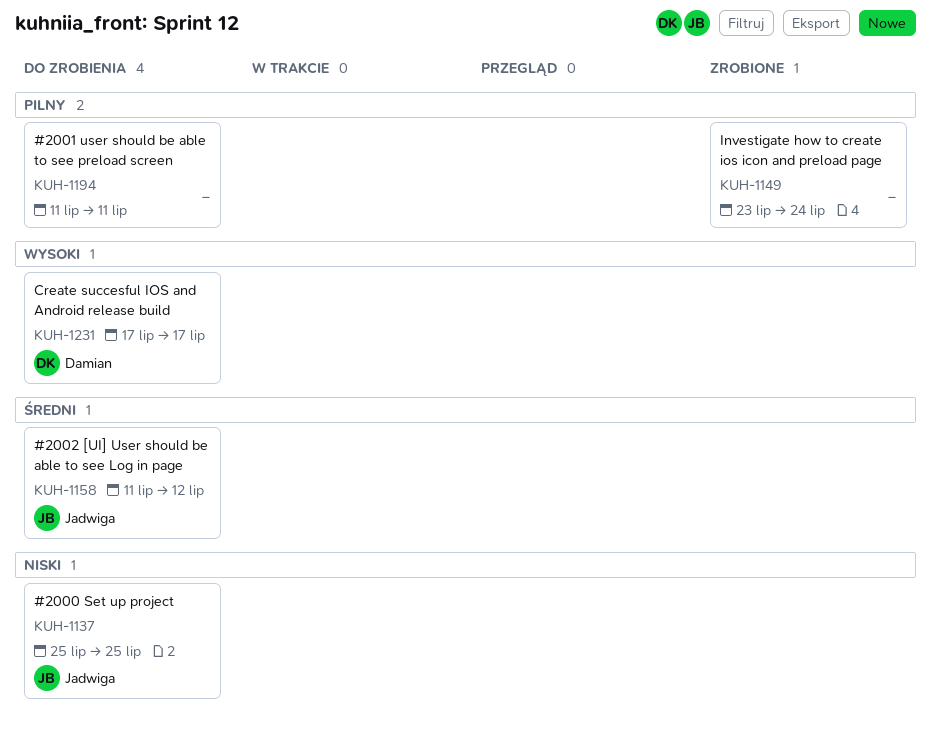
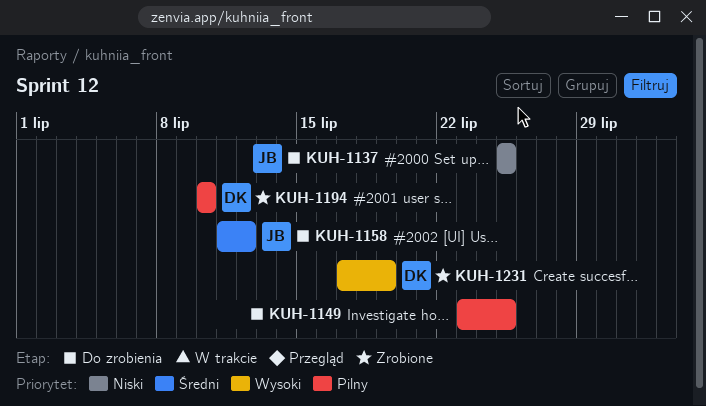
KUH-1149, status: Zrobione -> Do zrobienia
KUH-1149, due: Jul 24 -> Jul 25
KUH-1194, status: Do zrobienia -> Zrobione
KUH-1194, owner: none -> Damian
KUH-1194, start: Jul 11 -> Jul 10
KUH-1194, due: Jul 11 -> Jul 10
KUH-1231, status: Do zrobienia -> Zrobione
KUH-1231, due: Jul 17 -> Jul 19

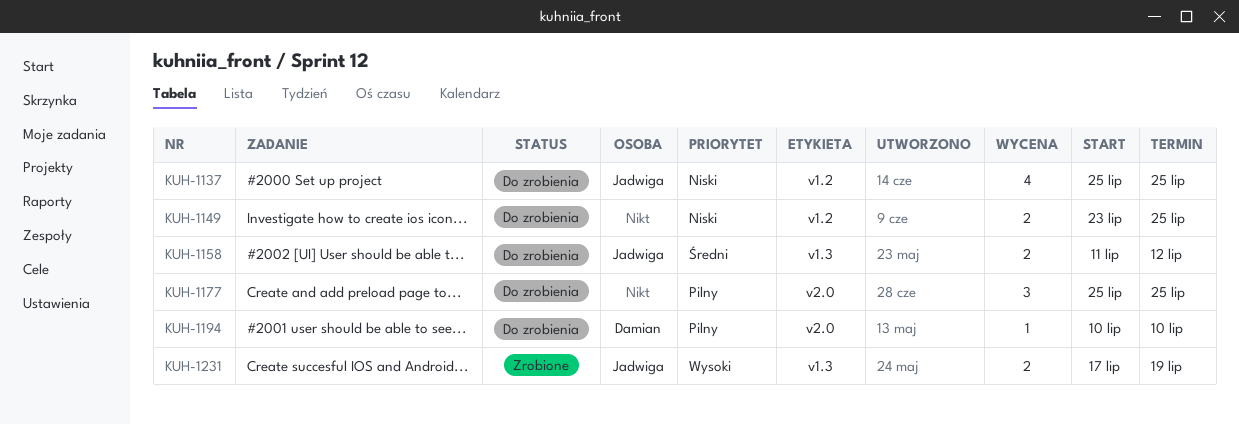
KUH-1149, priority: Pilny -> Niski
KUH-1177: none -> present
KUH-1194, status: Zrobione -> Do zrobienia
KUH-1231, owner: Damian -> Jadwiga

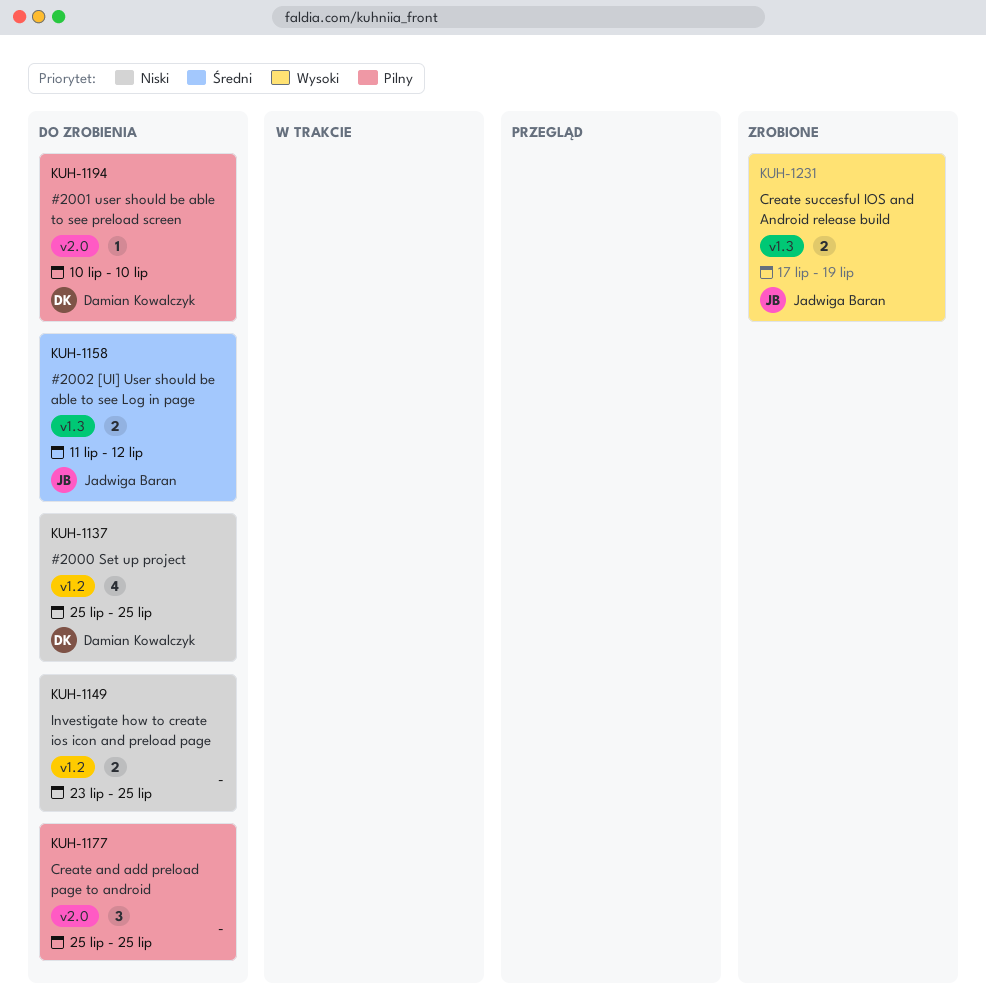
KUH-1137, owner: Jadwiga Baran -> Damian Kowalczyk

